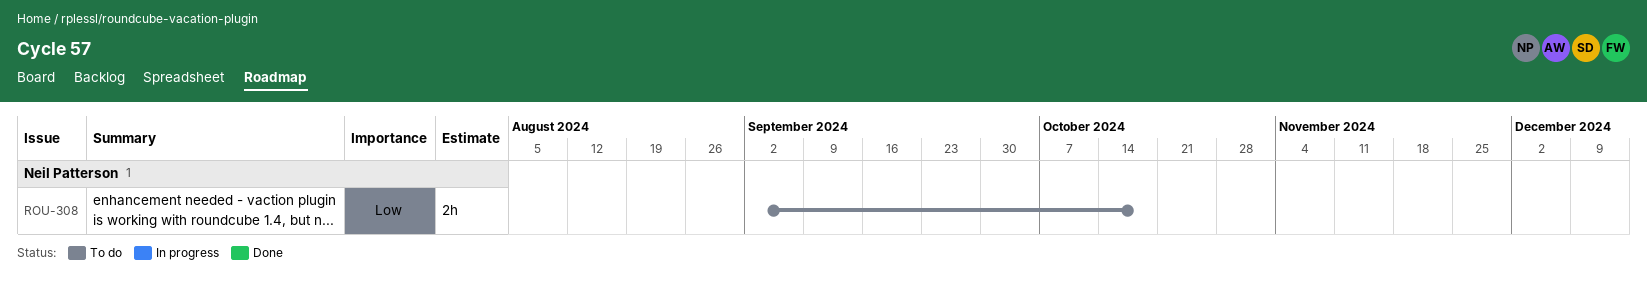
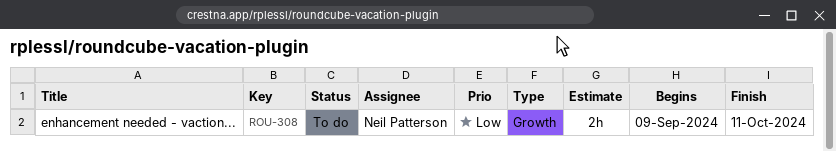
ROU-308, start: Sep 2 -> Sep 9
ROU-308, due: Oct 18 -> Oct 11

